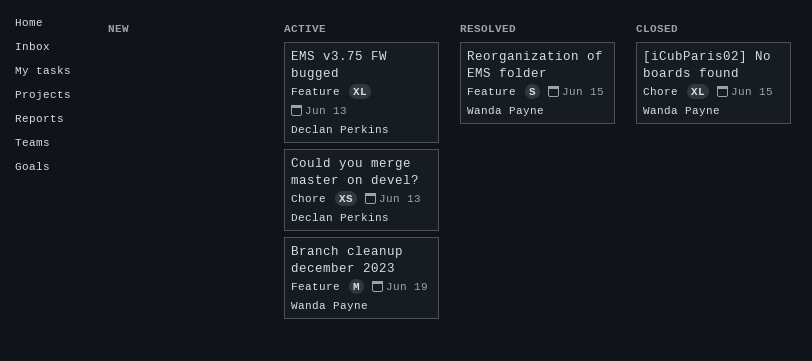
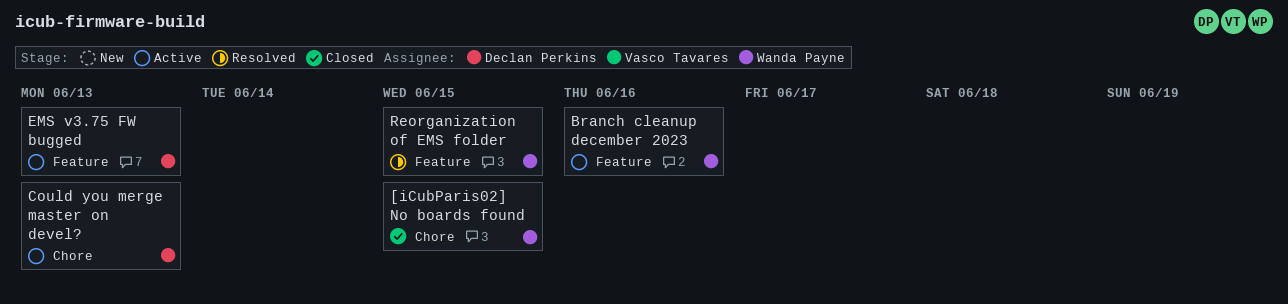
Branch cleanup december 2023, due: Jun 19 -> Jun 16

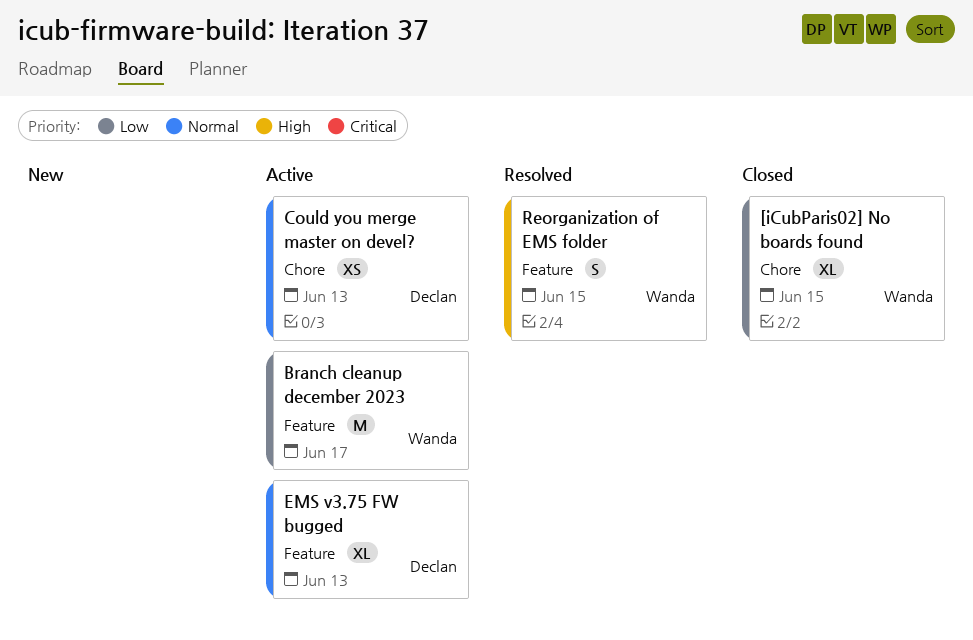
Branch cleanup december 2023, due: Jun 16 -> Jun 17

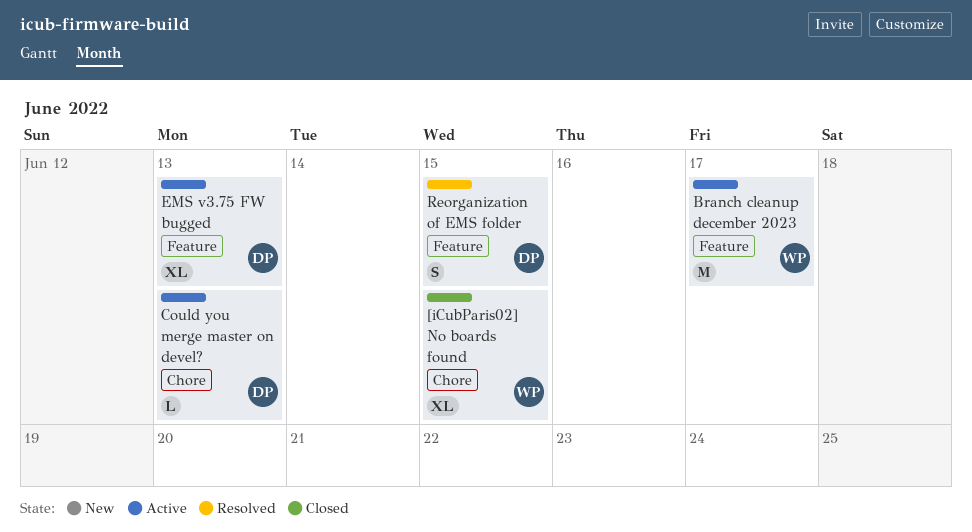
Could you merge master on devel?, estimate: XS -> L
Reorganization of EMS folder, owner: Wanda -> Declan

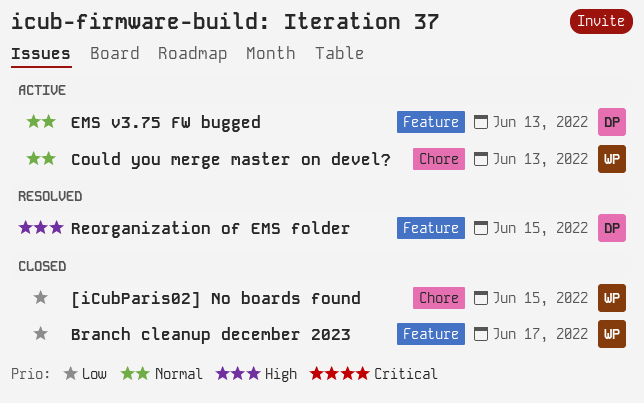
Branch cleanup december 2023, status: Active -> Closed
Could you merge master on devel?, owner: DP -> WP

